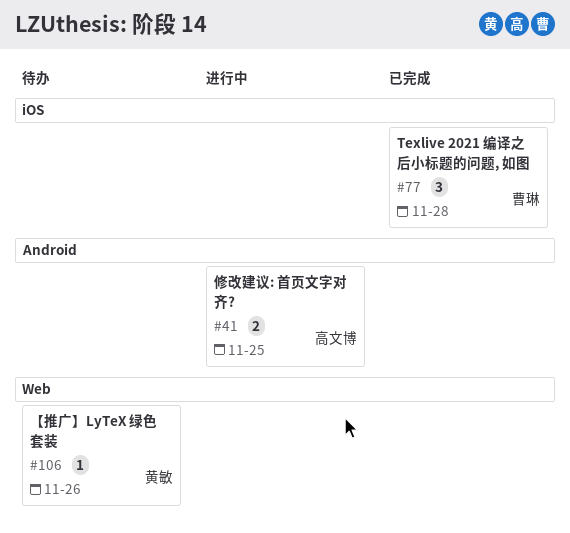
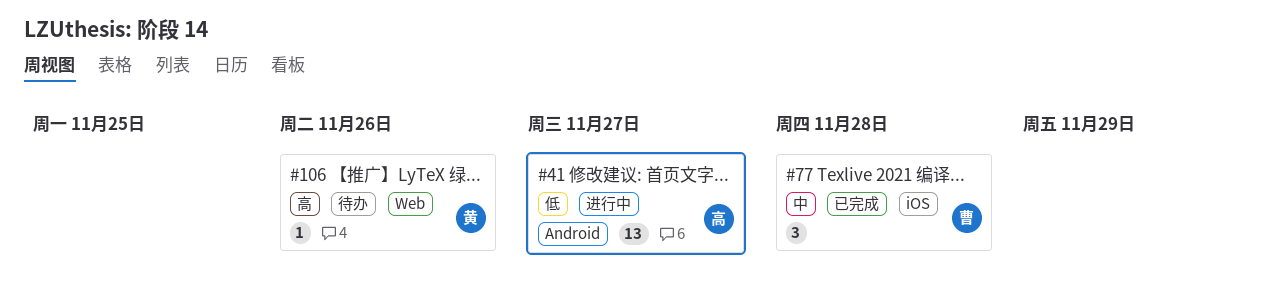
#41, estimate: 2 -> 13
#41, due: Nov 25 -> Nov 27

